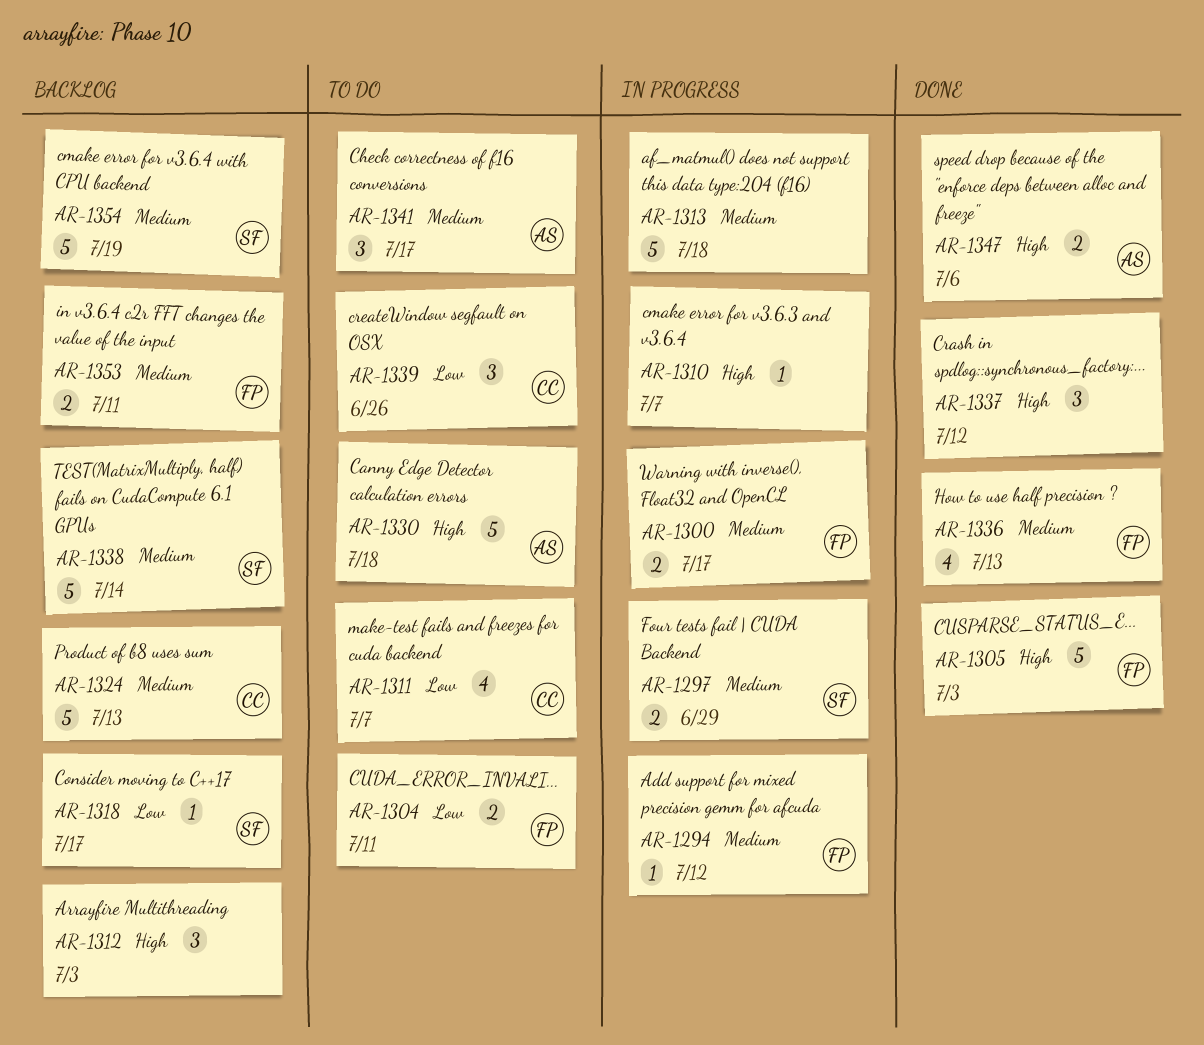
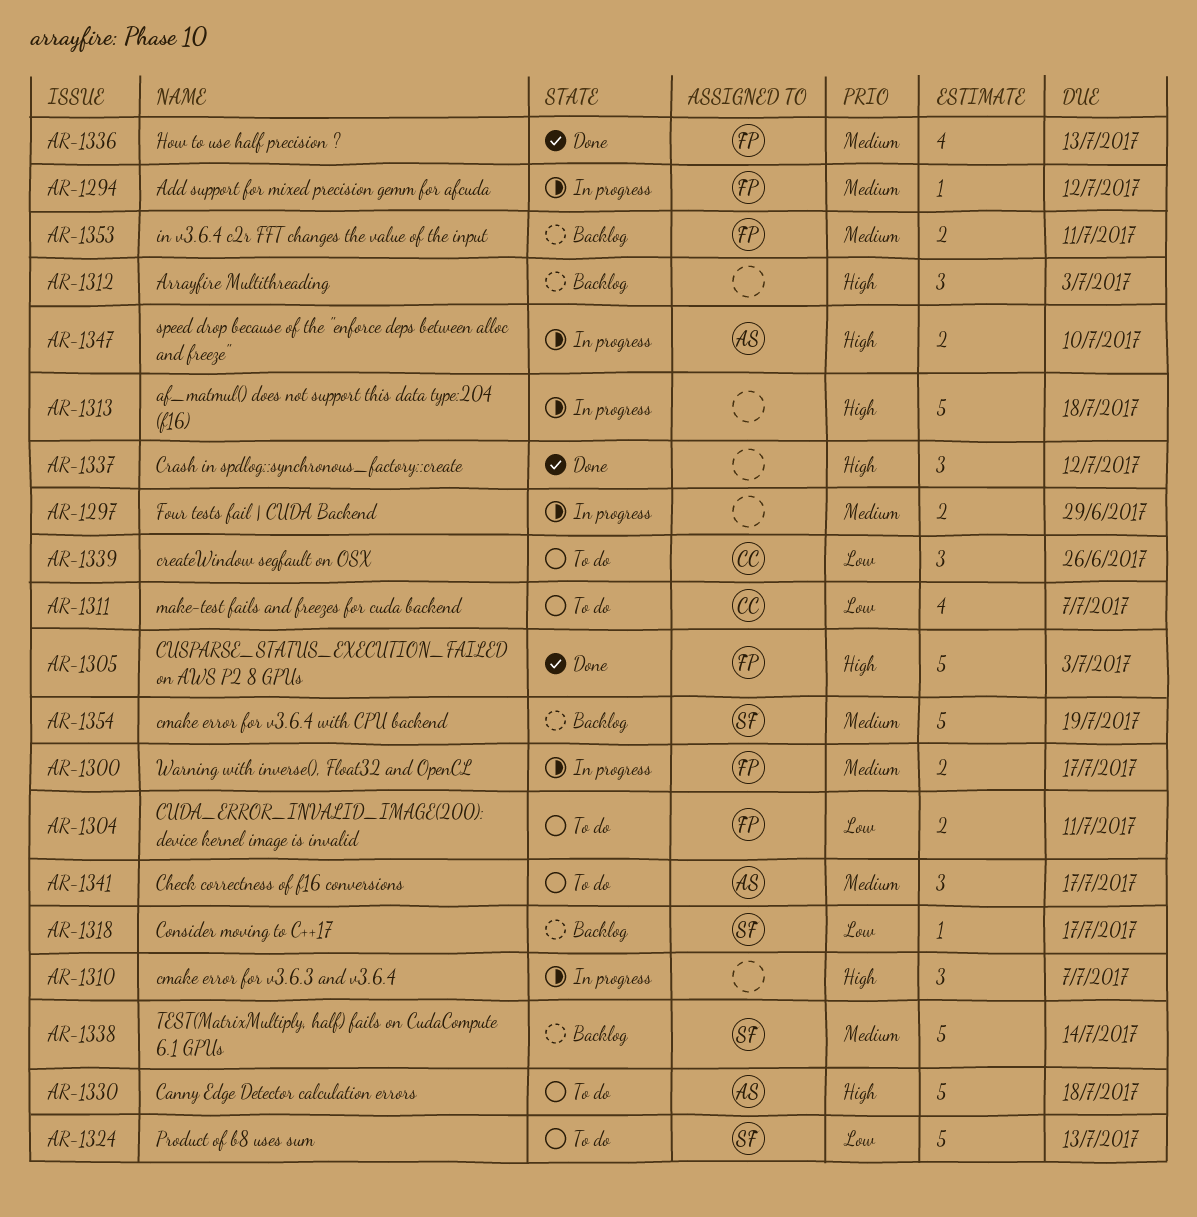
AR-1297, owner: SF -> none
AR-1310, estimate: 1 -> 3
AR-1313, priority: Medium -> High
AR-1324, status: Backlog -> To do
AR-1324, owner: CC -> SF
AR-1324, priority: Medium -> Low
AR-1347, status: Done -> In progress
AR-1347, due: Jul 6 -> Jul 10

